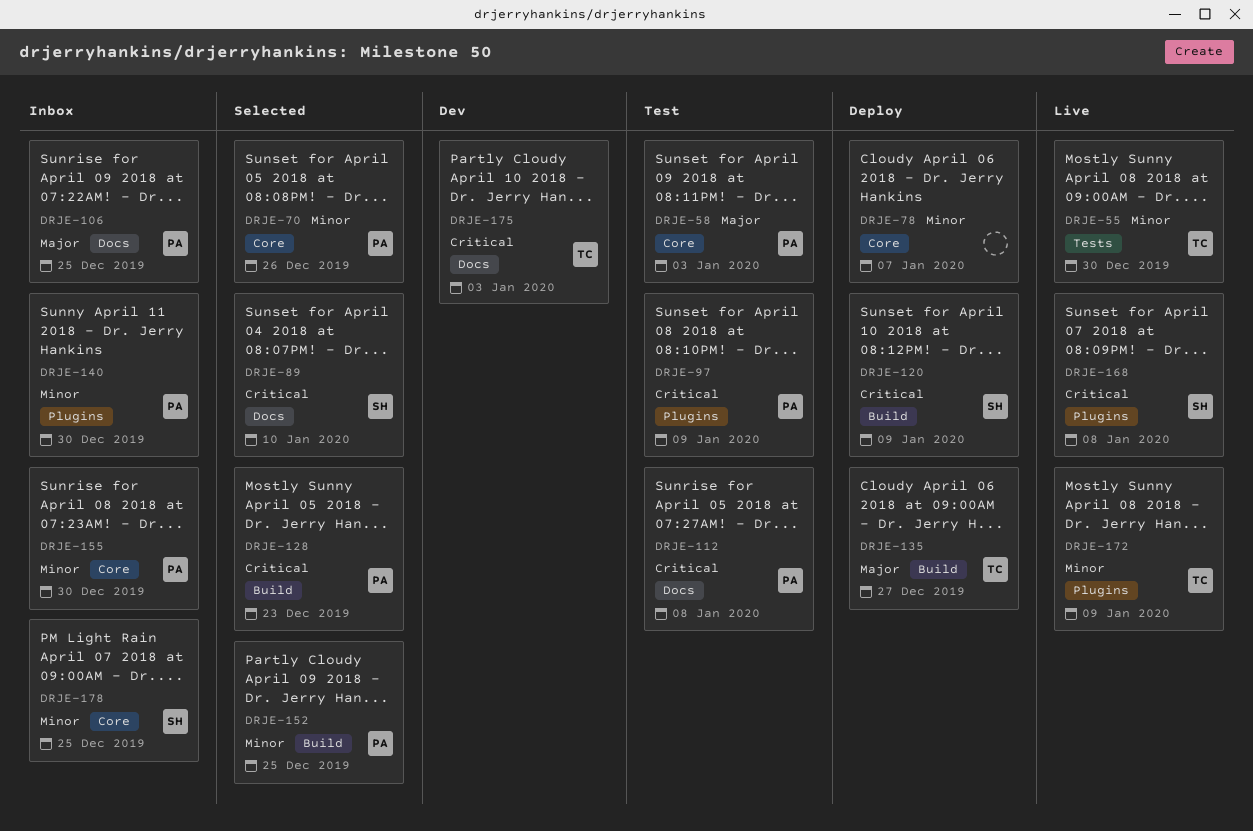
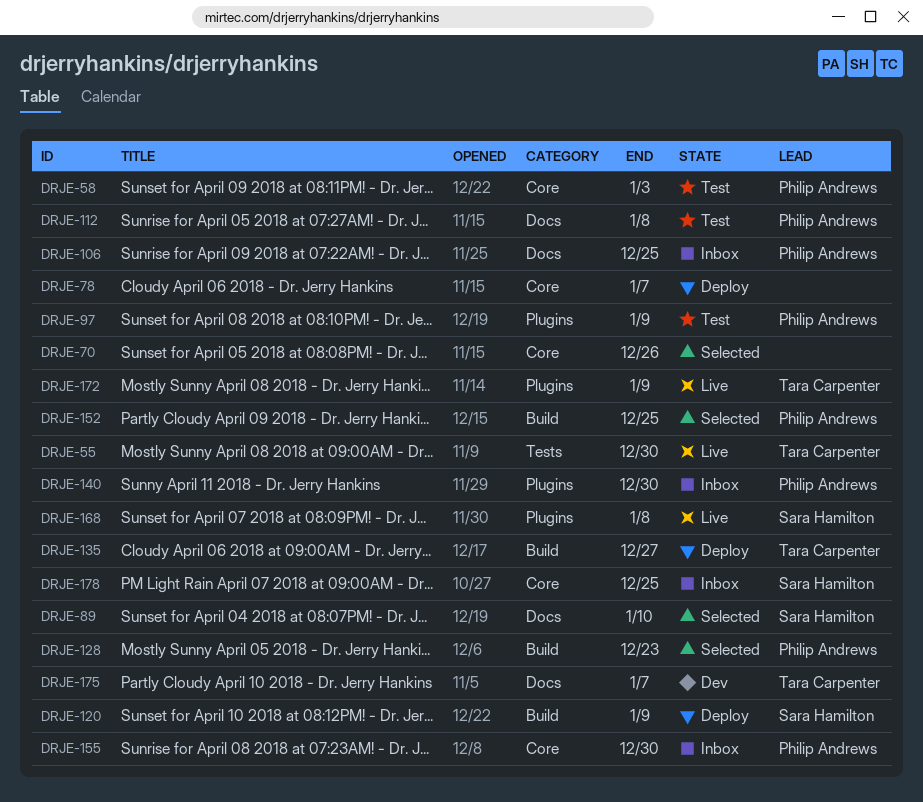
DRJE-70, owner: Philip Andrews -> none
DRJE-175, due: Jan 3 -> Jan 7

